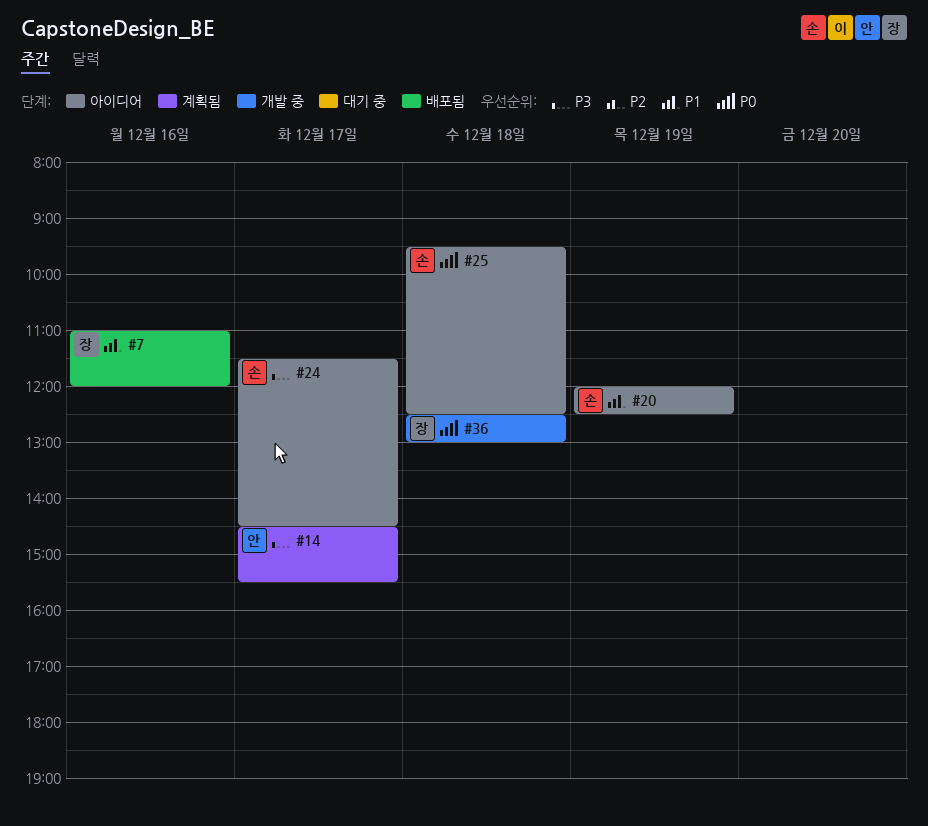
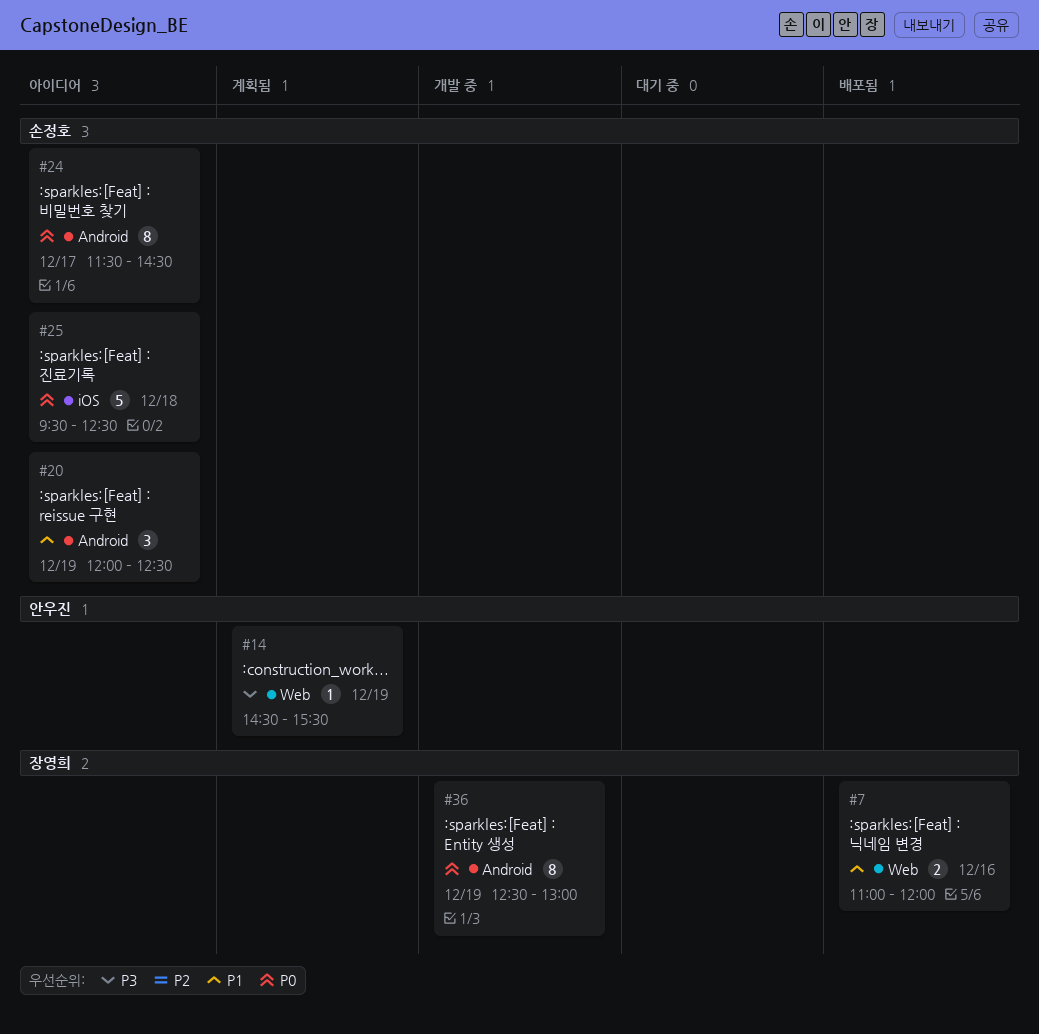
#14, day: Dec 17 -> Dec 19
#24, priority: P3 -> P0
#36, day: Dec 18 -> Dec 19

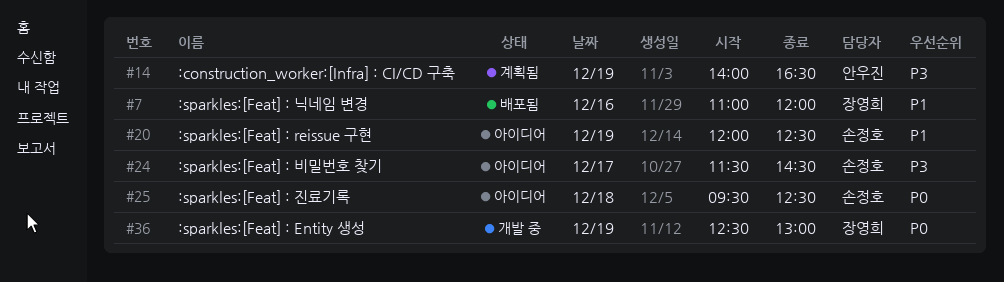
#14, begins: 14:30 -> 14:00
#14, ends: 15:30 -> 16:30
#24, priority: P0 -> P3

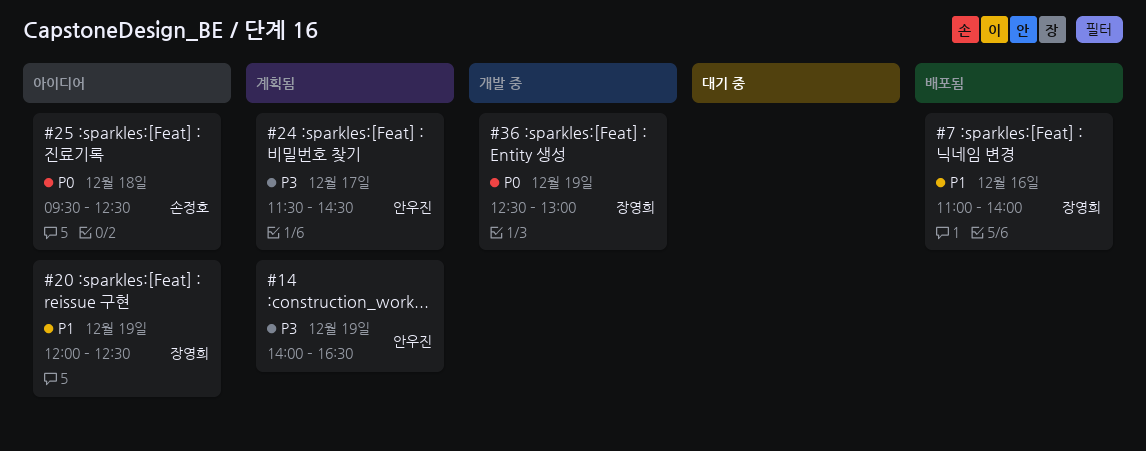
#7, ends: 12:00 -> 14:00
#20, owner: 손정호 -> 장영희
#24, status: 아이디어 -> 계획됨
#24, owner: 손정호 -> 안우진

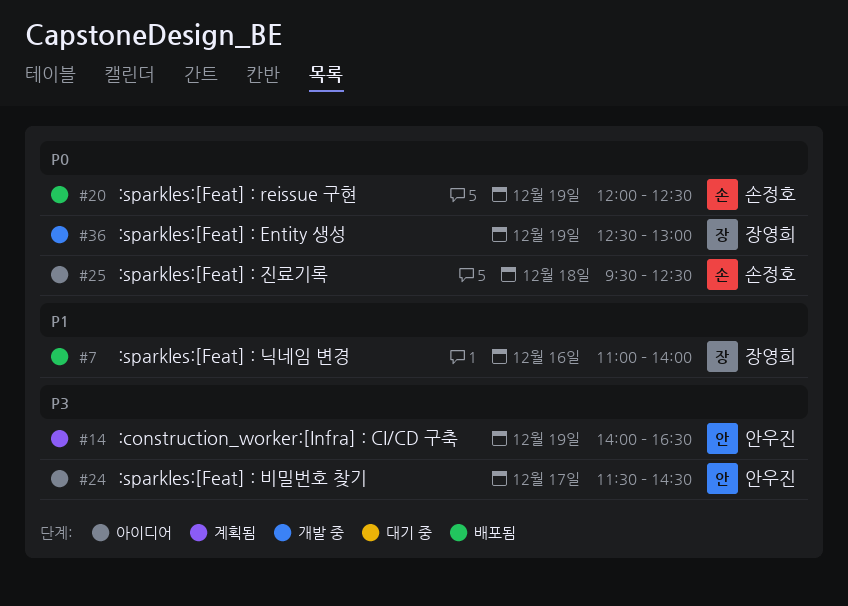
#20, status: 아이디어 -> 배포됨
#20, owner: 장영희 -> 손정호
#20, priority: P1 -> P0
#24, status: 계획됨 -> 아이디어

